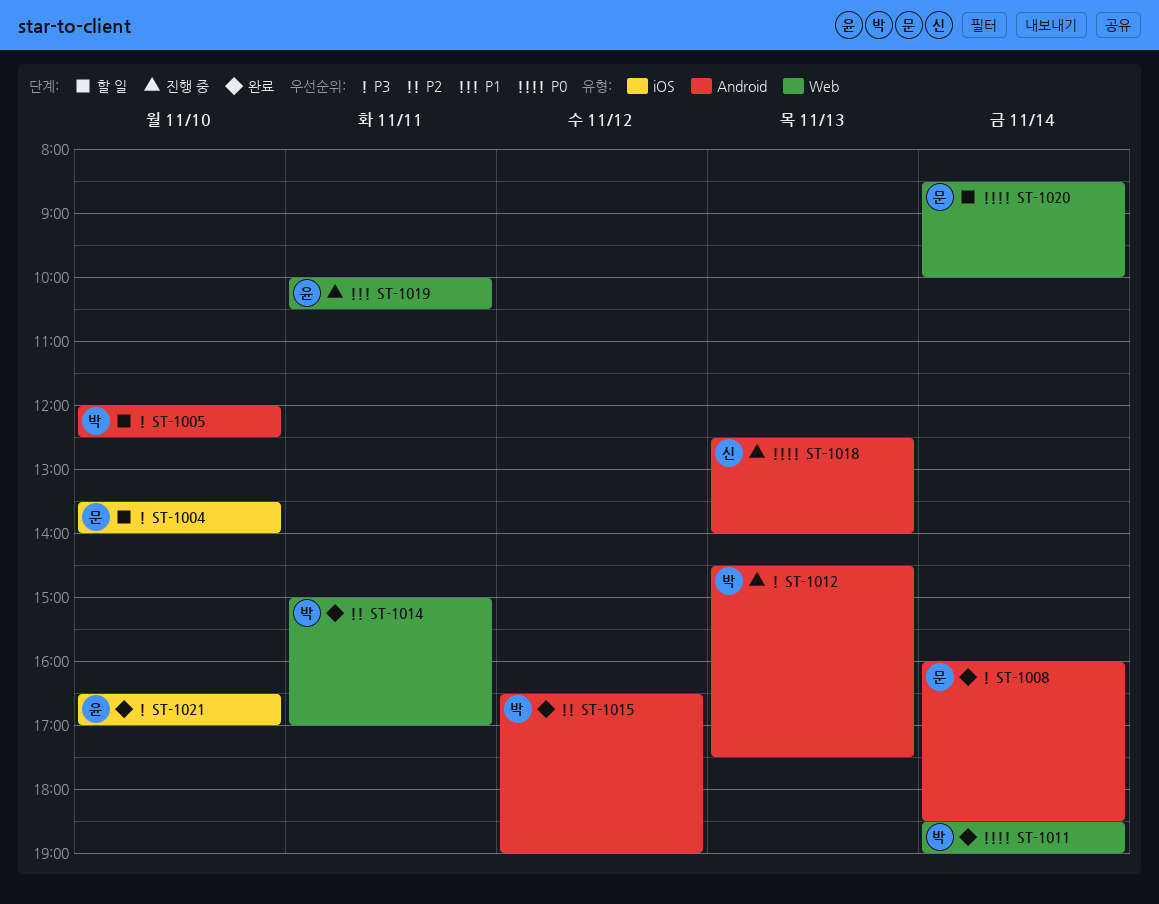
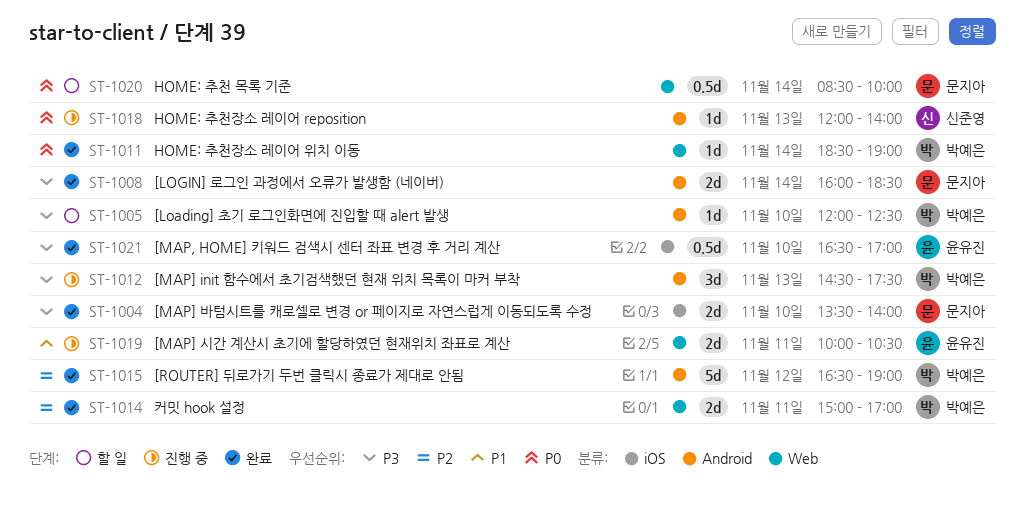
ST-1004, status: 할 일 -> 완료
ST-1018, begins: 12:30 -> 12:00

